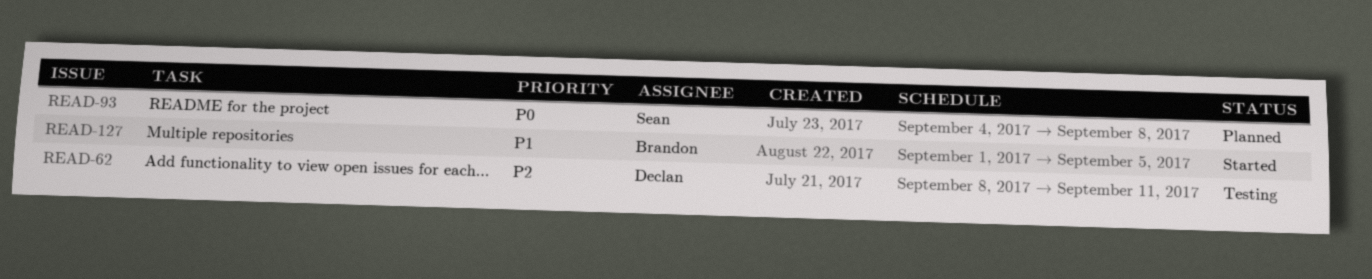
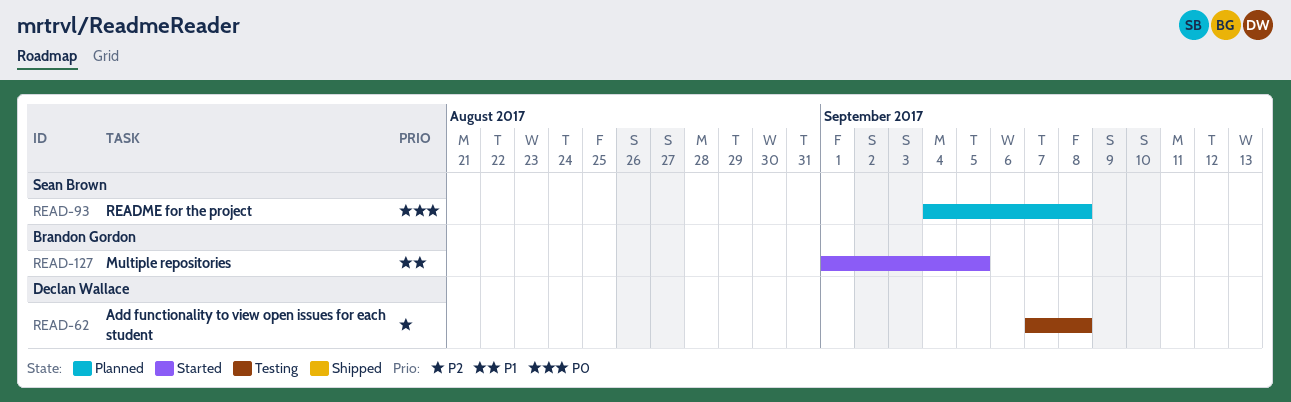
READ-62, start: Sep 8 -> Sep 7
READ-62, due: Sep 11 -> Sep 8

